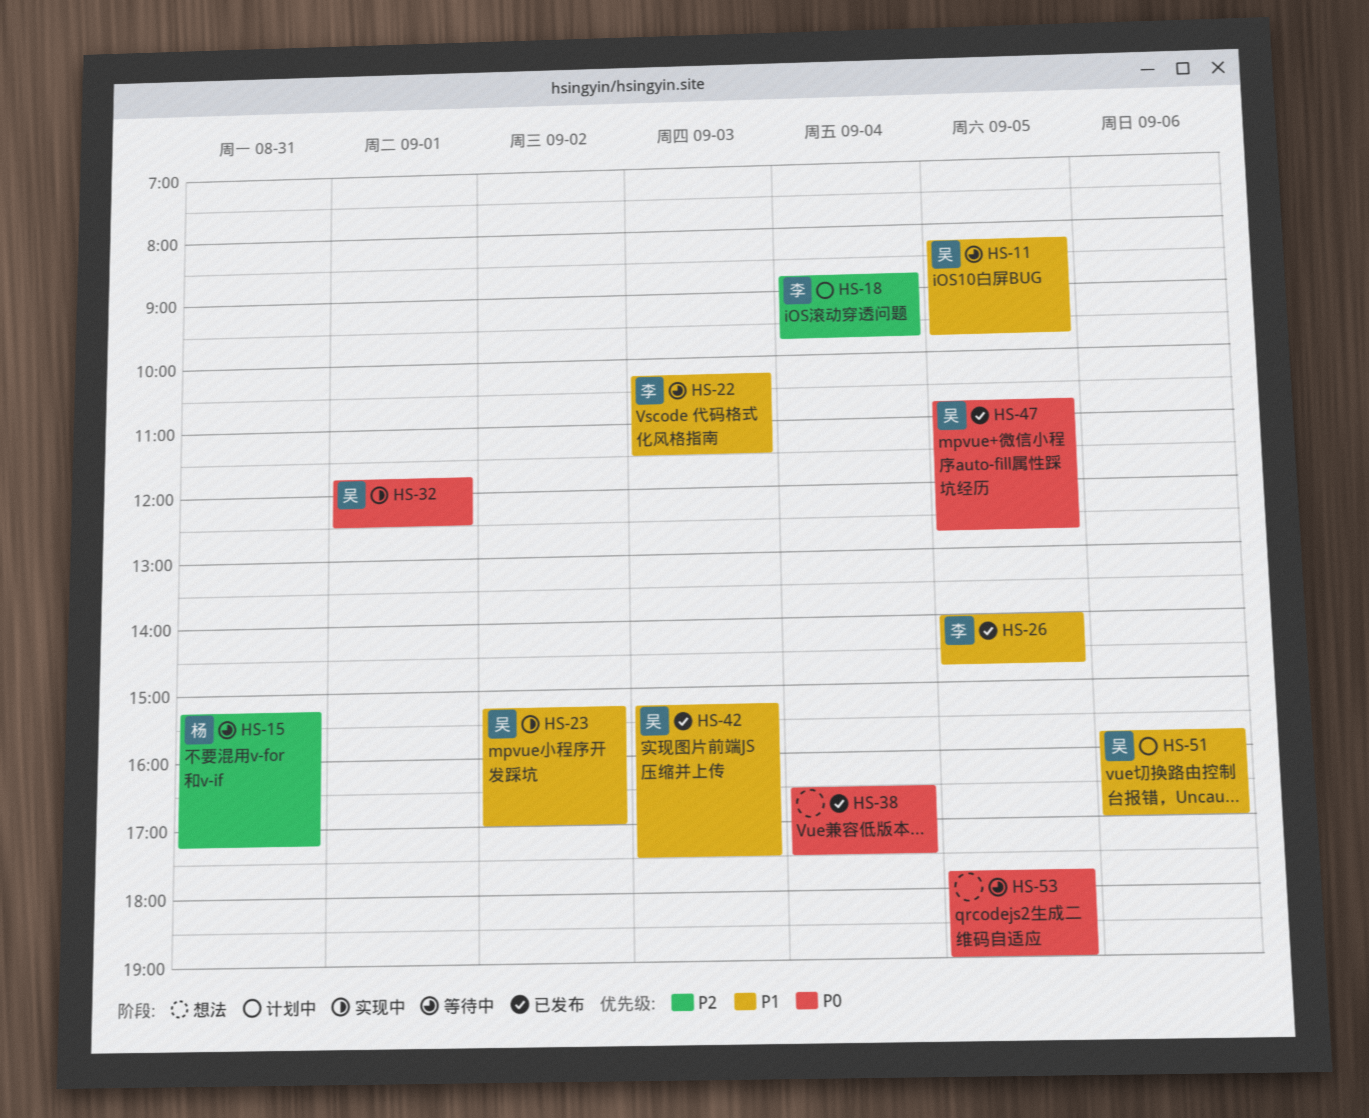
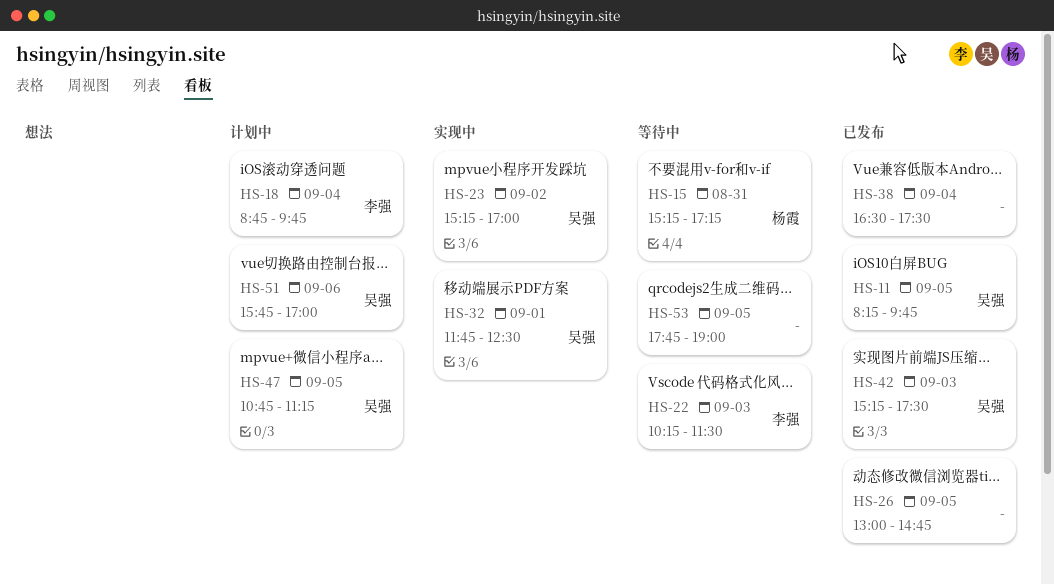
HS-11, status: 等待中 -> 已发布
HS-26, owner: 李强 -> none
HS-26, begins: 14:00 -> 13:00
HS-47, status: 已发布 -> 计划中
HS-47, ends: 12:45 -> 11:15

